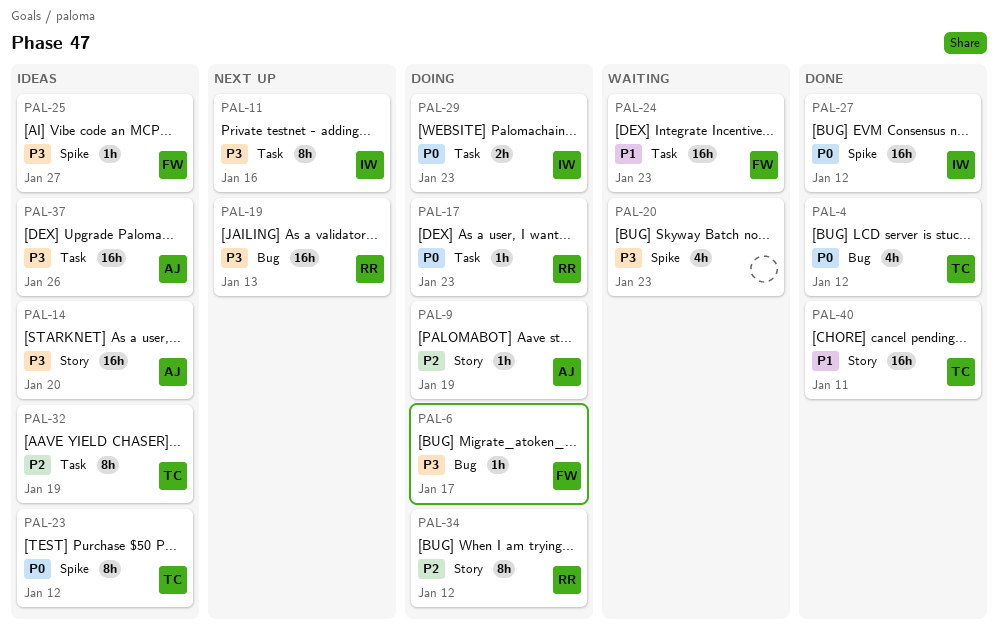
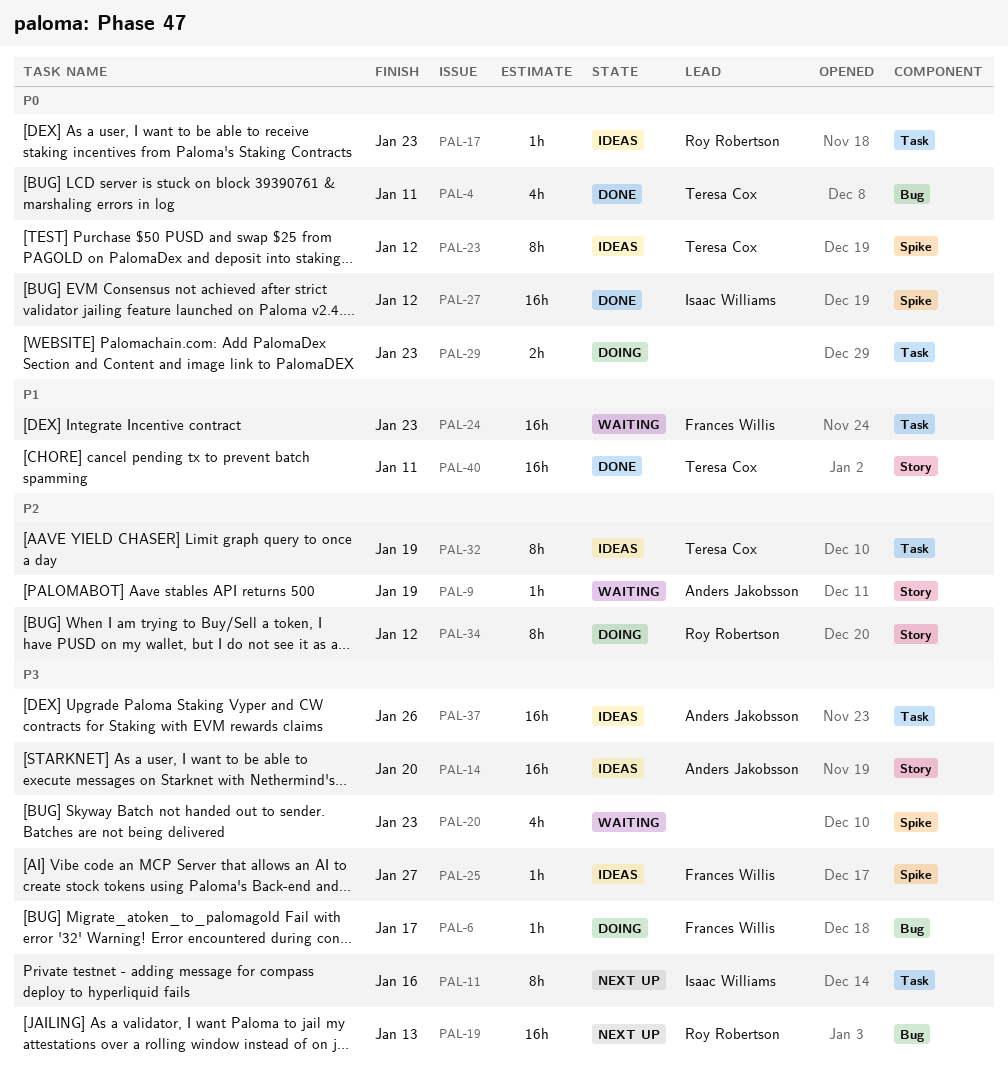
PAL-4, due: Jan 12 -> Jan 11
PAL-9, status: Doing -> Waiting
PAL-17, status: Doing -> Ideas
PAL-29, owner: Isaac Williams -> none

